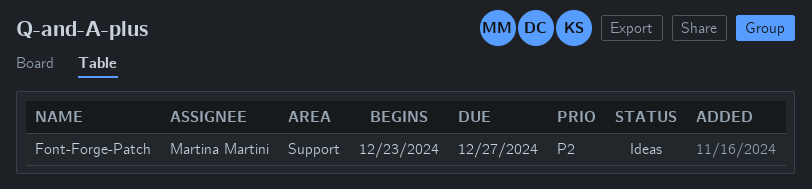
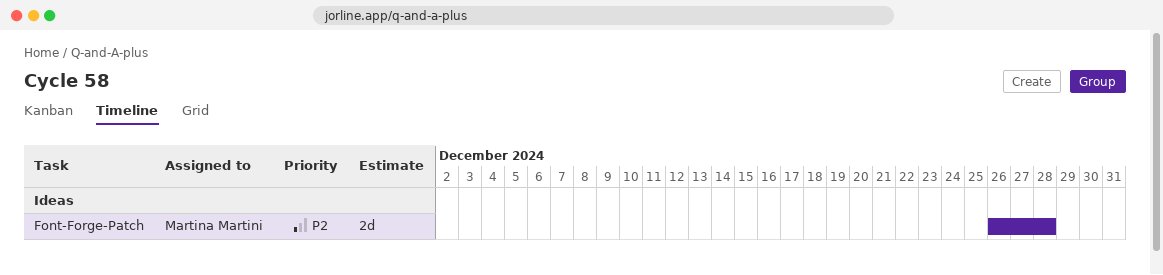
Font-Forge-Patch, start: Dec 23 -> Dec 26
Font-Forge-Patch, due: Dec 27 -> Dec 28

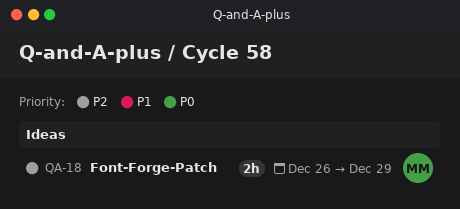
Font-Forge-Patch, estimate: 2d -> 2h
Font-Forge-Patch, due: Dec 28 -> Dec 29

